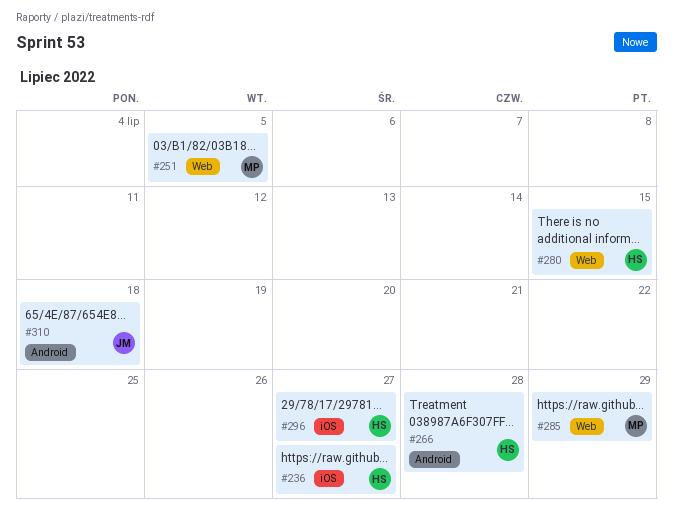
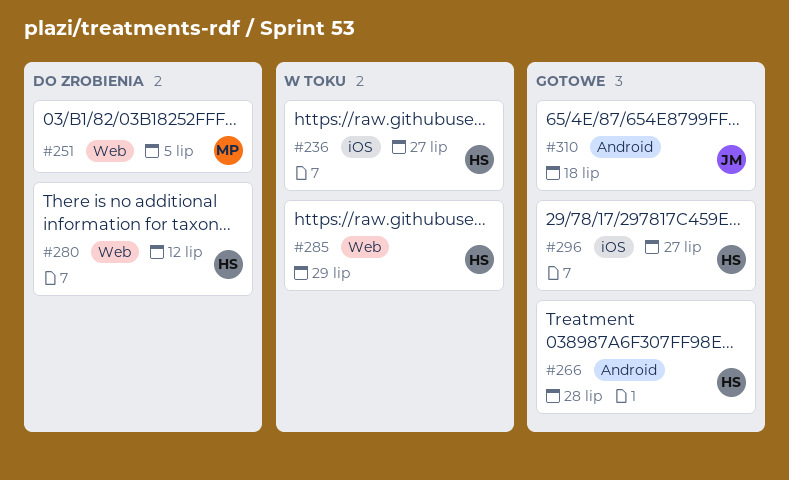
#280, due: Jul 15 -> Jul 12
#285, owner: MP -> HS

